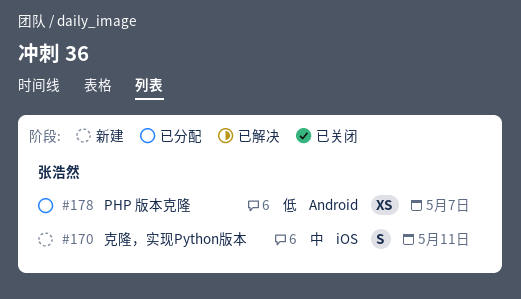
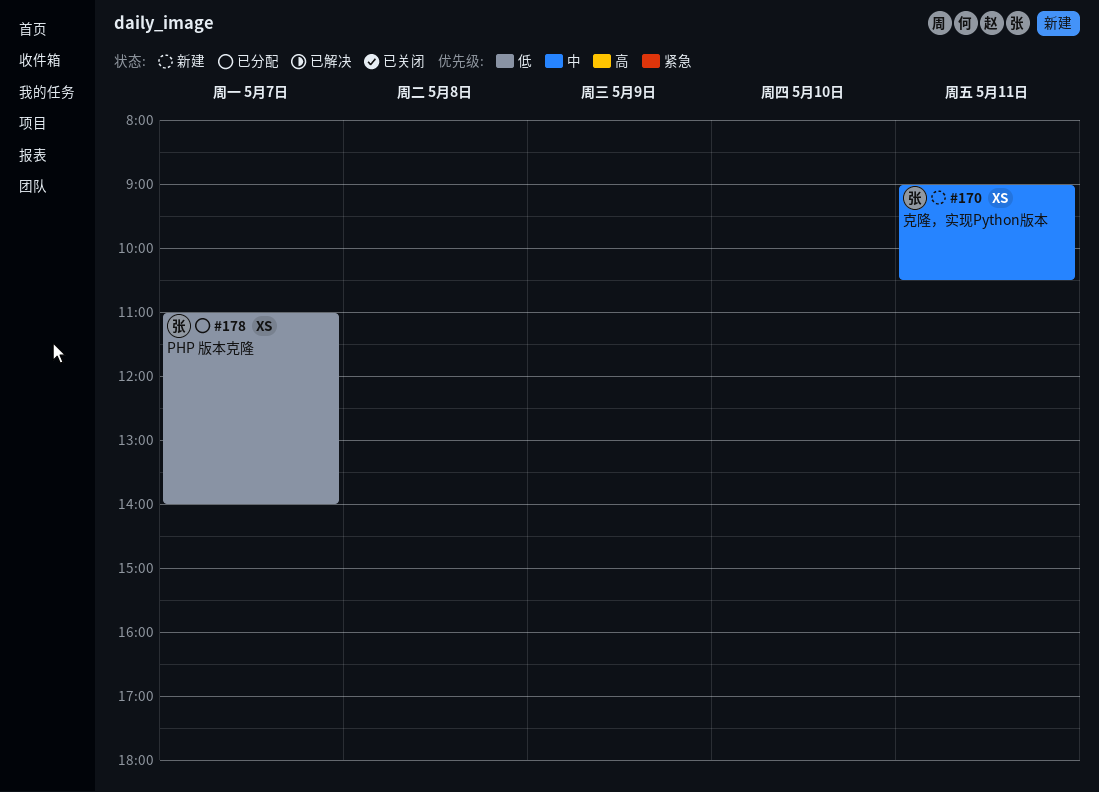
#170, estimate: S -> XS

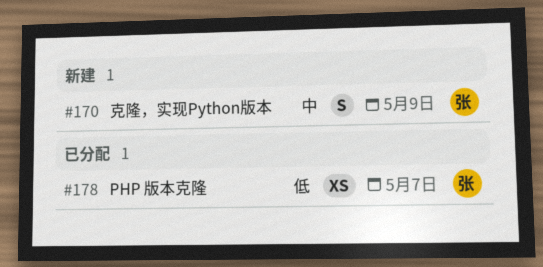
#170, estimate: XS -> S
#170, day: May 11 -> May 9

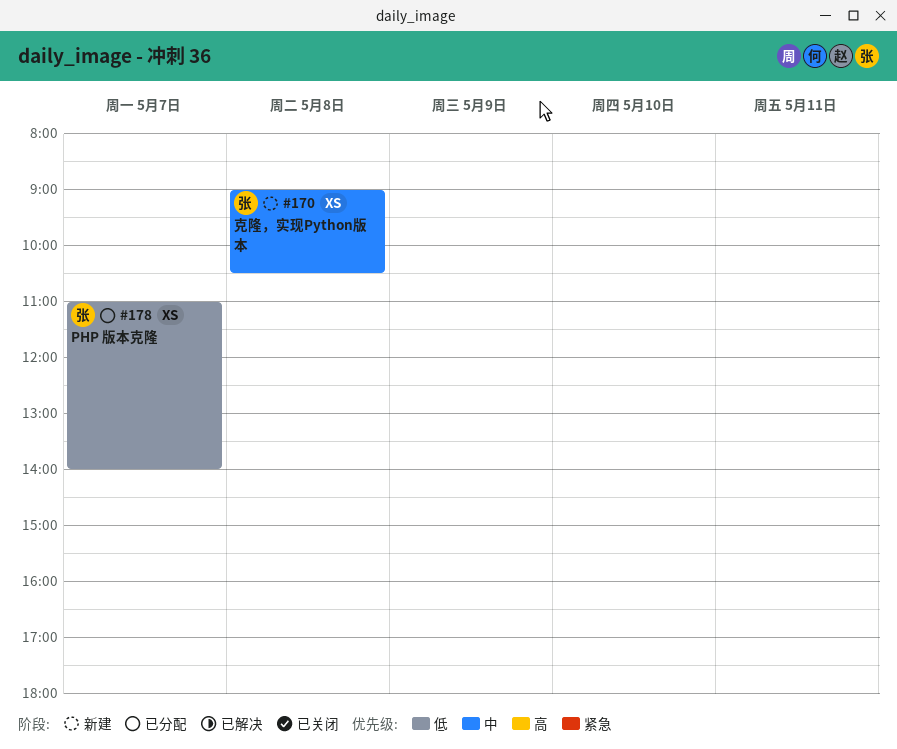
#170, estimate: S -> XS
#170, day: May 9 -> May 8

